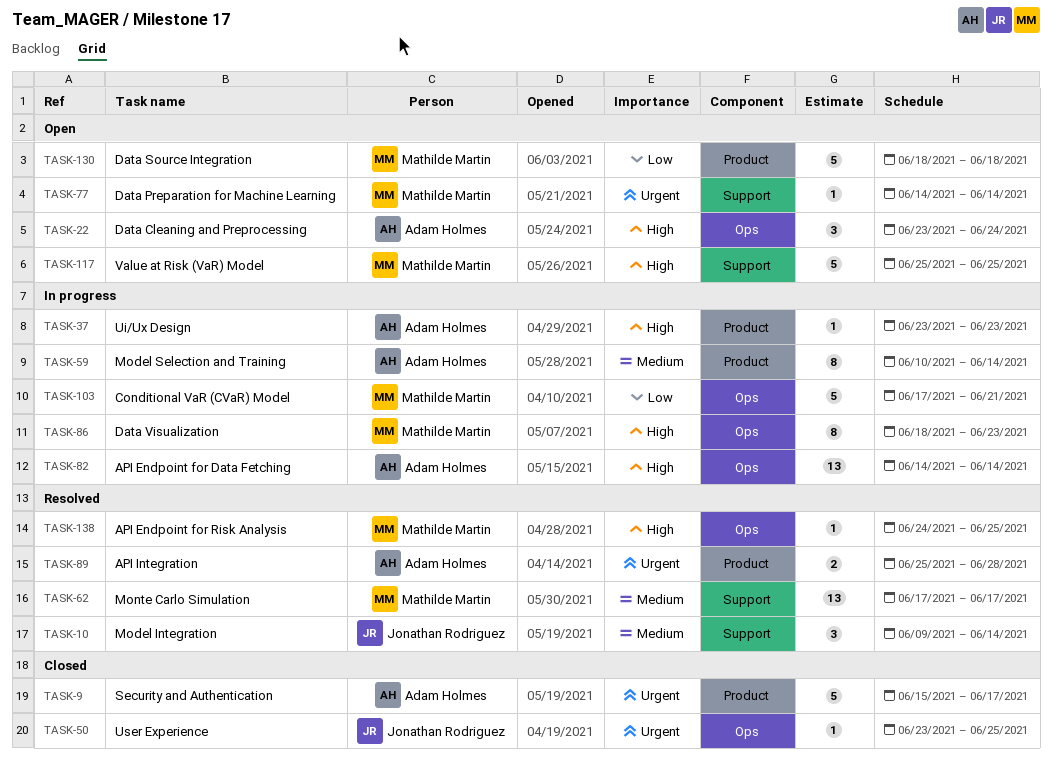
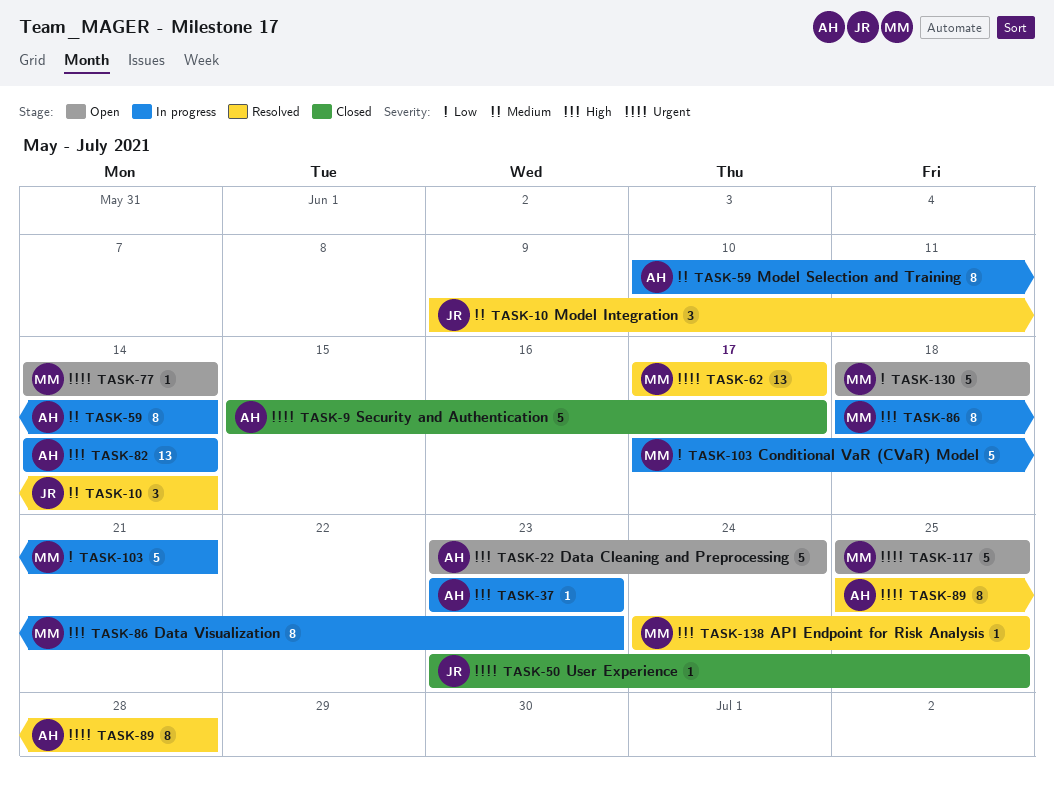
TASK-22, estimate: 3 -> 5
TASK-62, priority: Medium -> Urgent
TASK-89, estimate: 2 -> 8
TASK-117, priority: High -> Urgent

